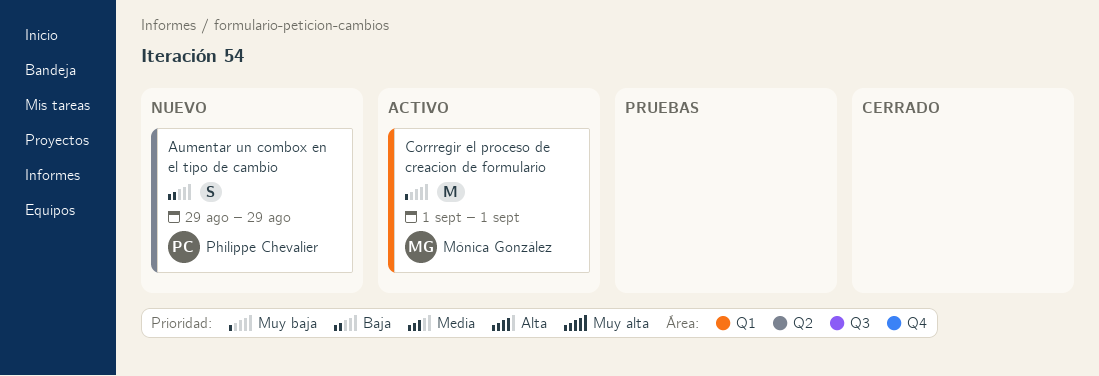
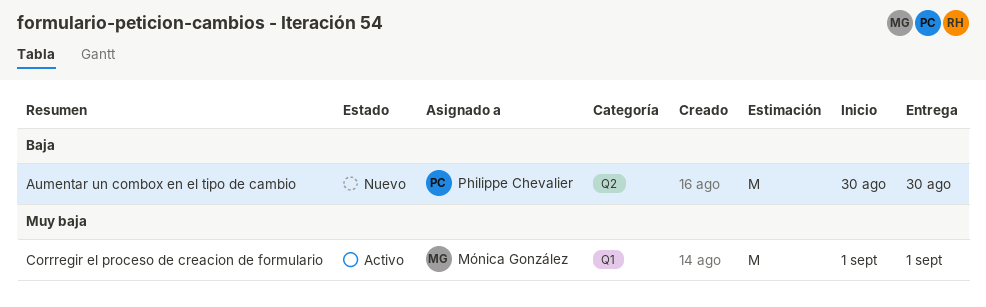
Aumentar un combox en el tipo de cambio, estimate: S -> M
Aumentar un combox en el tipo de cambio, start: Aug 29 -> Aug 30
Aumentar un combox en el tipo de cambio, due: Aug 29 -> Aug 30

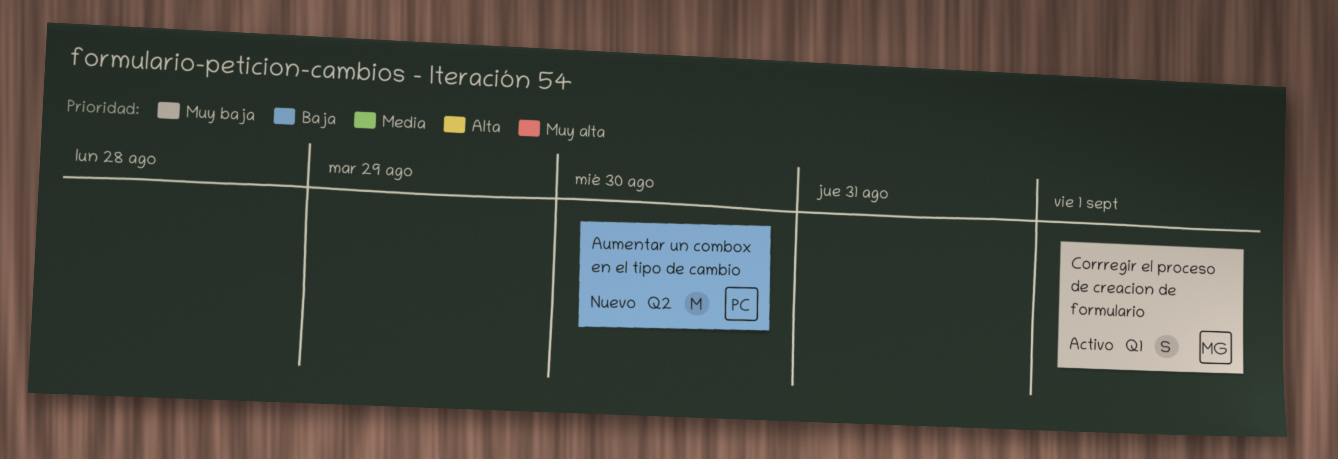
Corrregir el proceso de creacion de formulario, estimate: M -> S

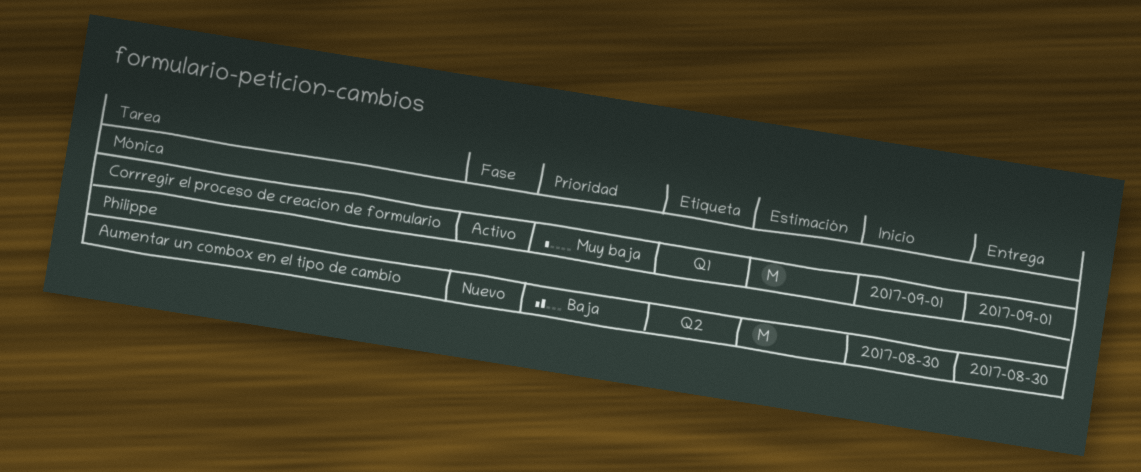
Corrregir el proceso de creacion de formulario, estimate: S -> M

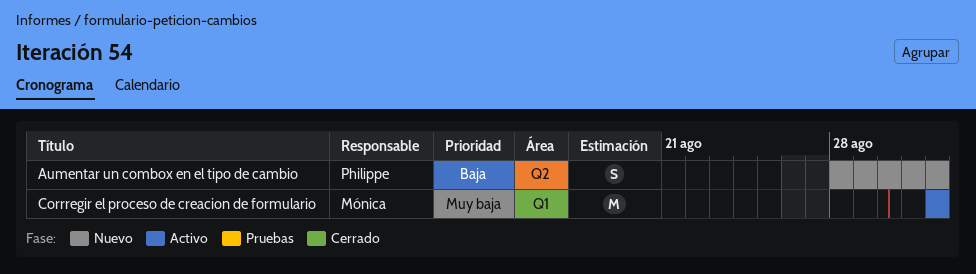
Aumentar un combox en el tipo de cambio, estimate: M -> S
Aumentar un combox en el tipo de cambio, start: Aug 30 -> Aug 28
Aumentar un combox en el tipo de cambio, due: Aug 30 -> Sep 1

